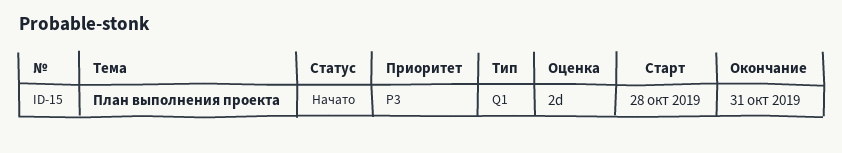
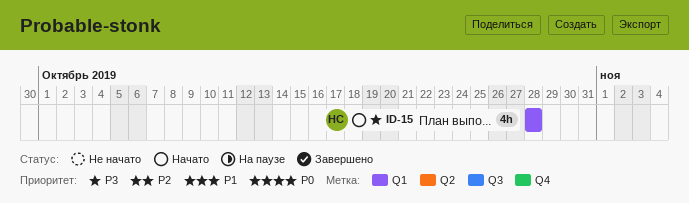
ID-15, estimate: 2d -> 4h
ID-15, due: Oct 31 -> Oct 28

